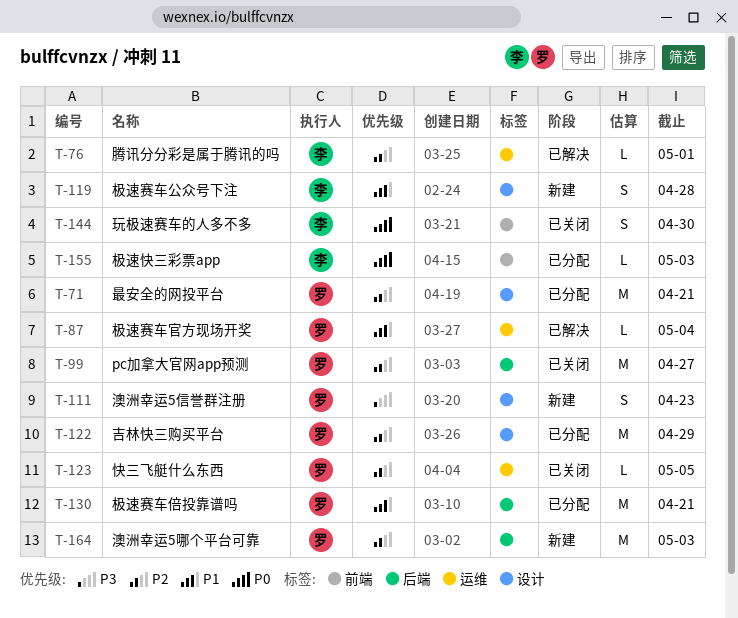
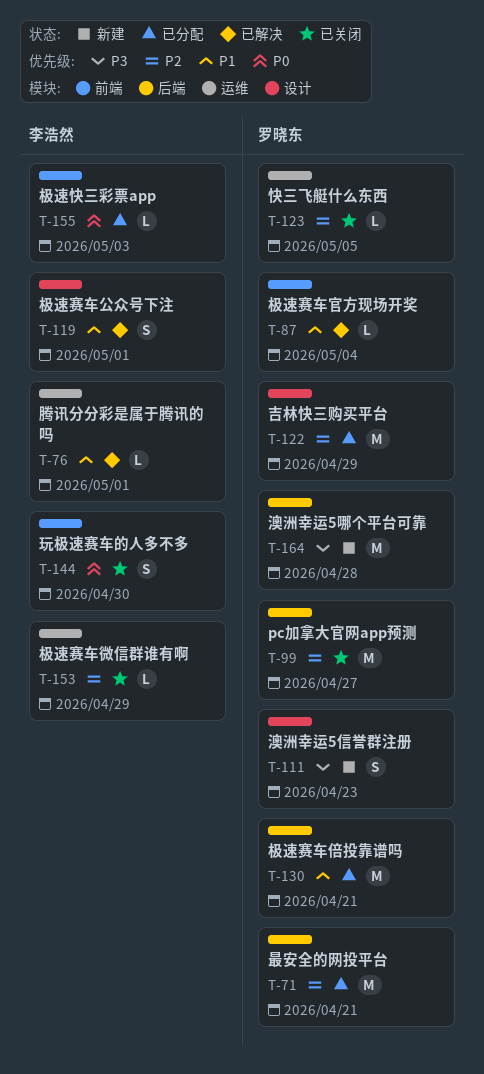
T-71, label: 设计 -> 后端
T-76, priority: P2 -> P1
T-87, label: 运维 -> 前端
T-119, status: 新建 -> 已解决
T-119, due: Apr 28 -> May 1
T-153: none -> present
T-164, priority: P2 -> P3
T-164, due: May 3 -> Apr 28

